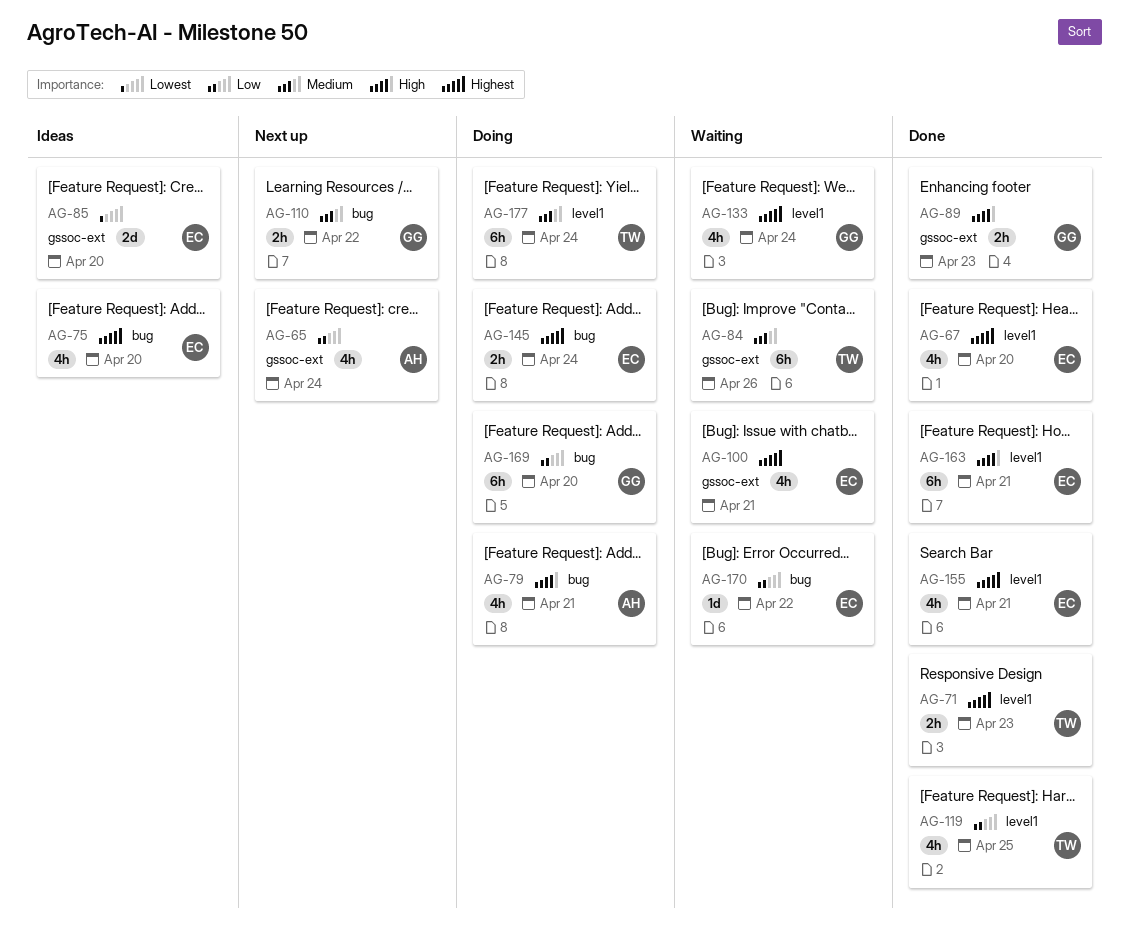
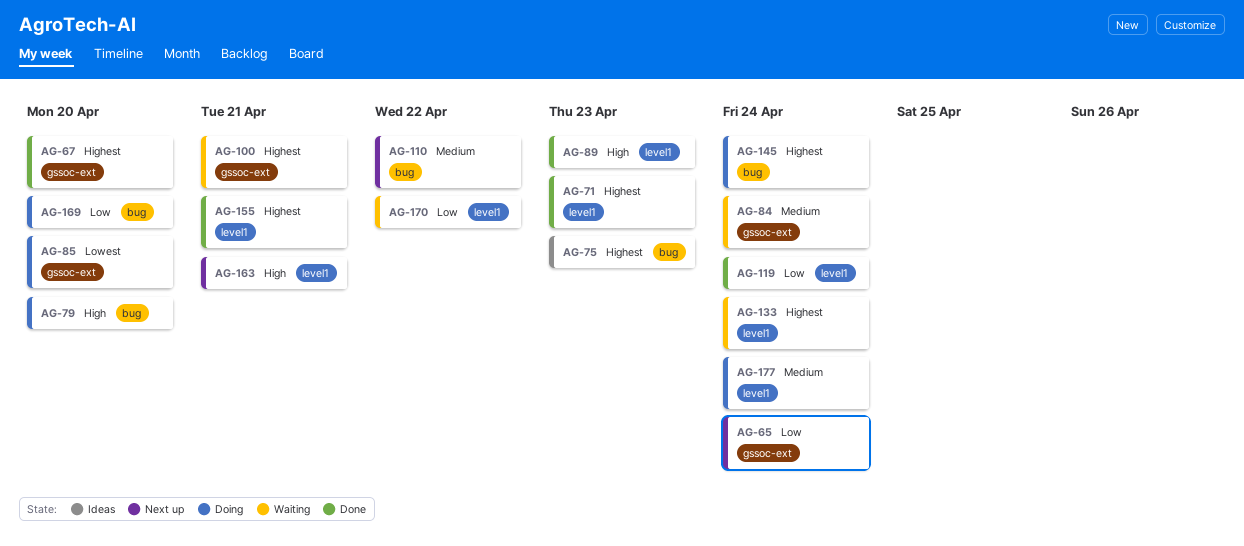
AG-67, label: level1 -> gssoc-ext
AG-75, due: Apr 20 -> Apr 23
AG-79, due: Apr 21 -> Apr 20
AG-84, due: Apr 26 -> Apr 24
AG-85, status: Ideas -> Doing
AG-89, label: gssoc-ext -> level1
AG-119, due: Apr 25 -> Apr 24
AG-163, status: Done -> Next up
AG-170, label: bug -> level1

